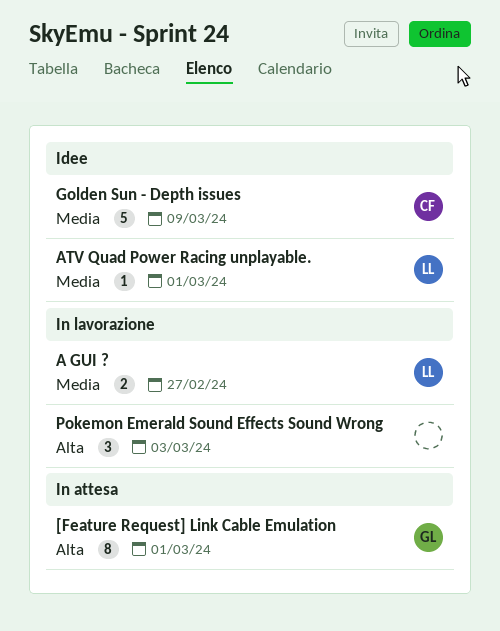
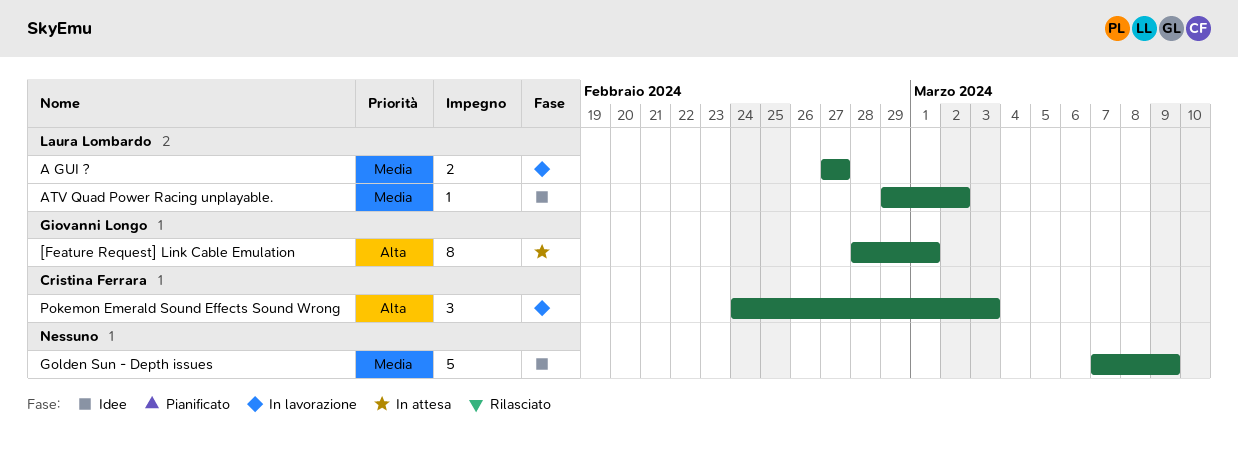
ATV Quad Power Racing unplayable., due: Mar 1 -> Mar 2
Golden Sun - Depth issues, owner: Cristina Ferrara -> none
Pokemon Emerald Sound Effects Sound Wrong, owner: none -> Cristina Ferrara

